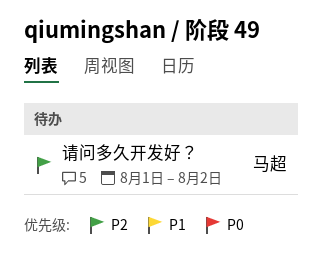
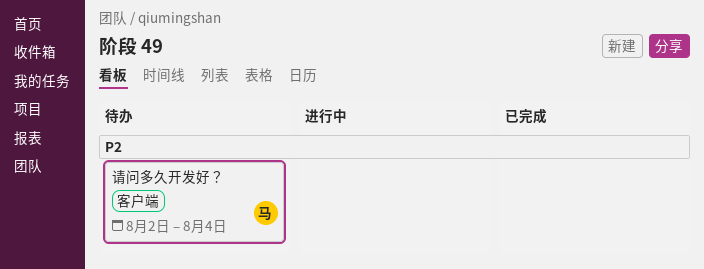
请问多久开发好？, start: Aug 1 -> Aug 2
请问多久开发好？, due: Aug 2 -> Aug 4

